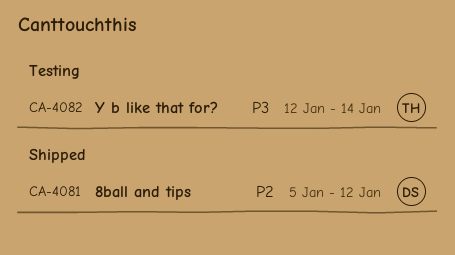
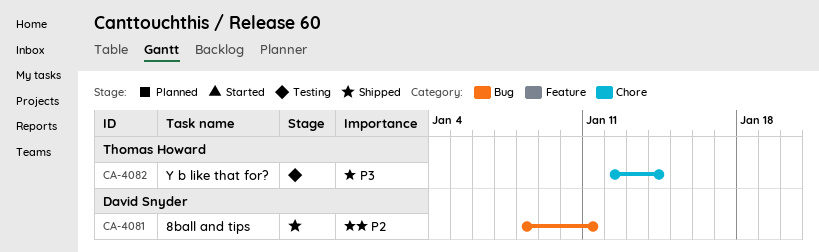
CA-4081, start: Jan 5 -> Jan 8
CA-4081, due: Jan 12 -> Jan 11

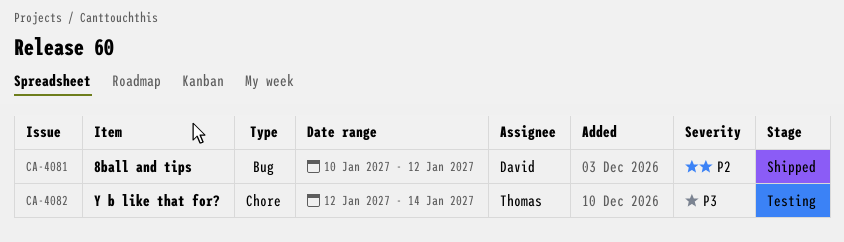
CA-4081, start: Jan 8 -> Jan 10
CA-4081, due: Jan 11 -> Jan 12

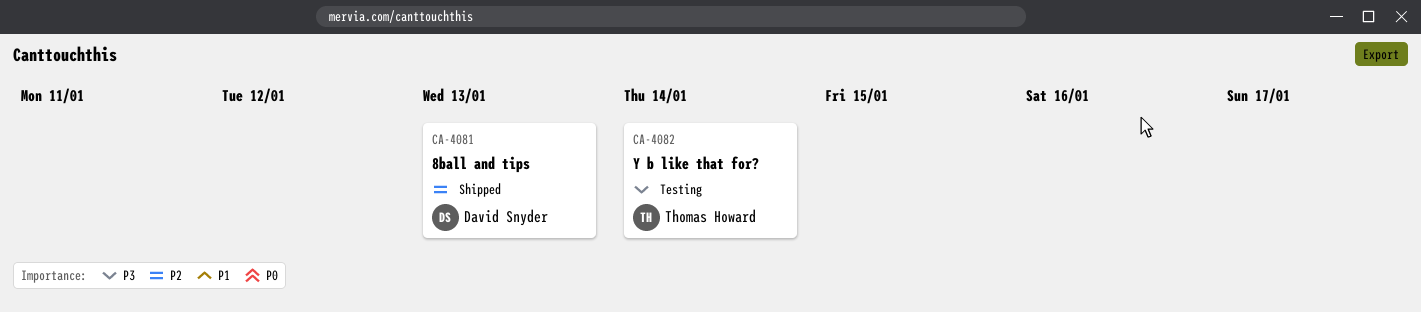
CA-4081, due: Jan 12 -> Jan 13

